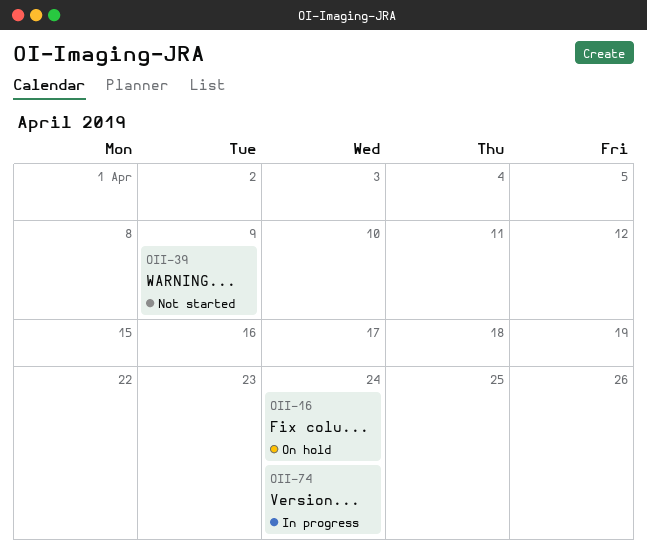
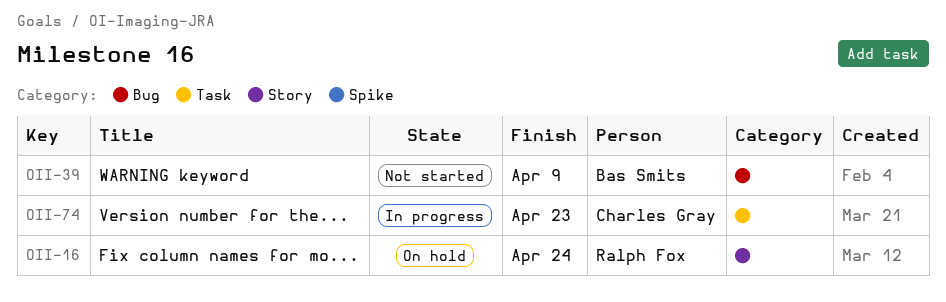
OII-74, due: Apr 24 -> Apr 23

